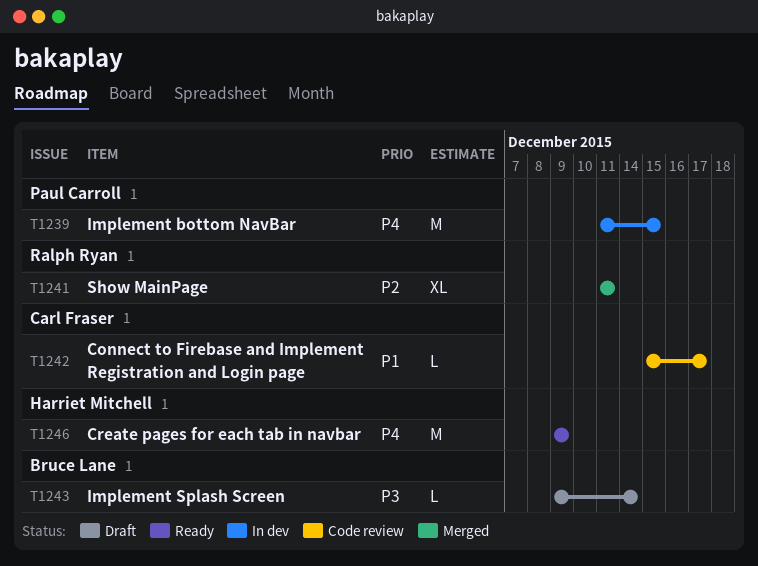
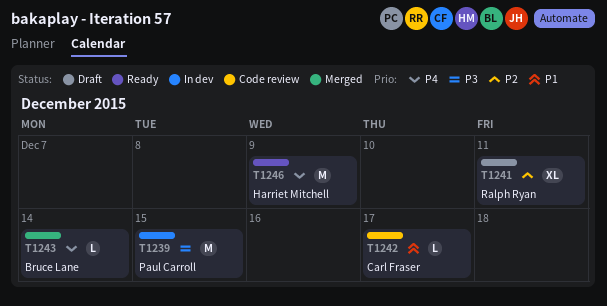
T1239, priority: P4 -> P3
T1241, status: Merged -> Draft
T1243, status: Draft -> Merged
T1243, priority: P3 -> P4

